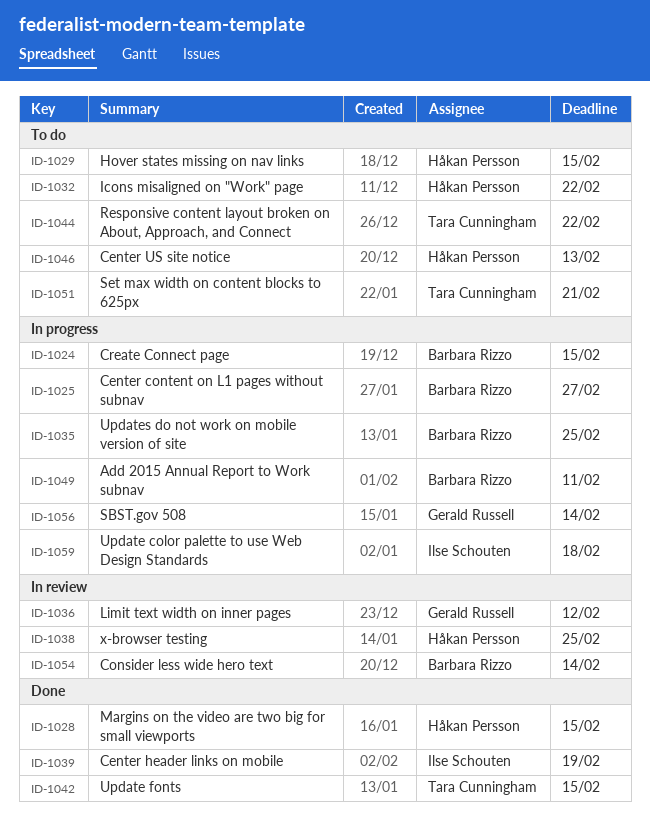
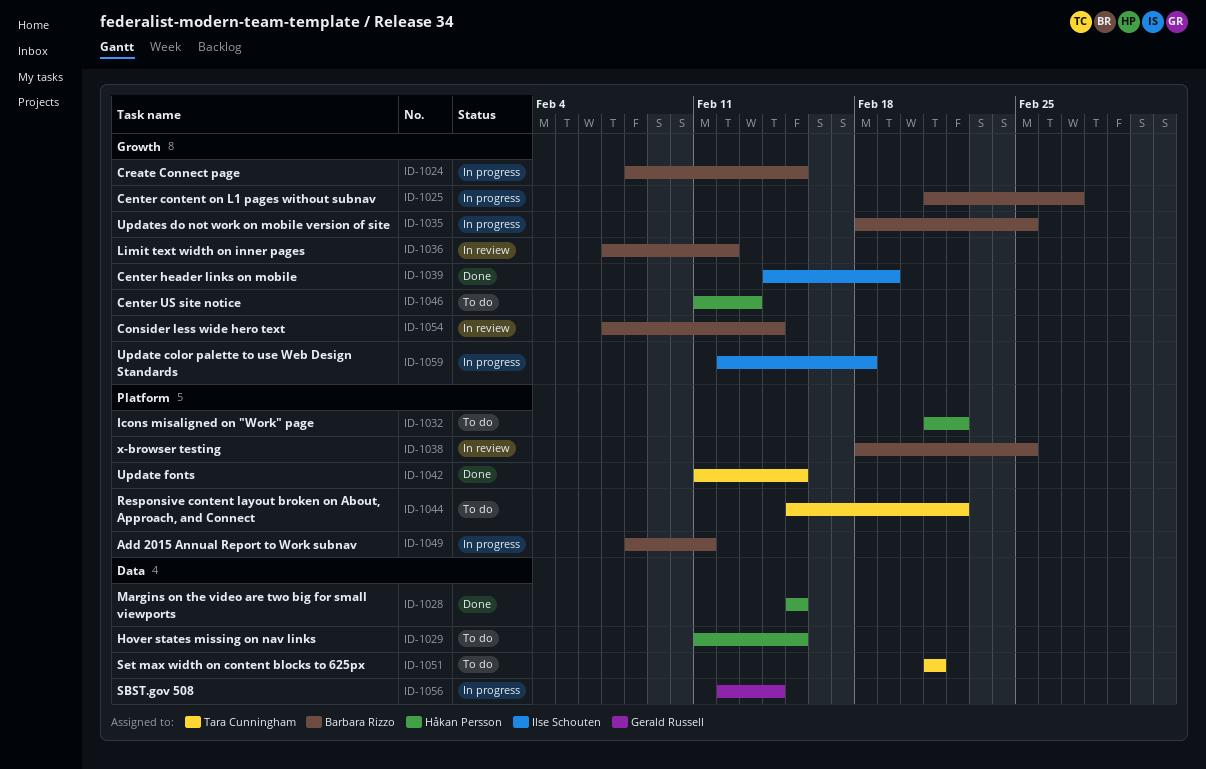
ID-1036, owner: Gerald Russell -> Barbara Rizzo
ID-1038, owner: Håkan Persson -> Barbara Rizzo

